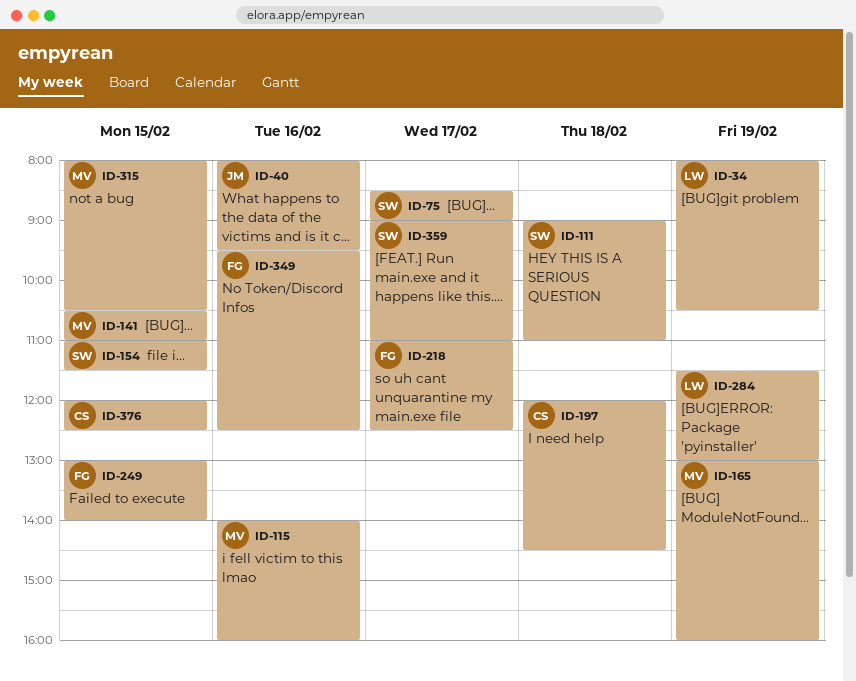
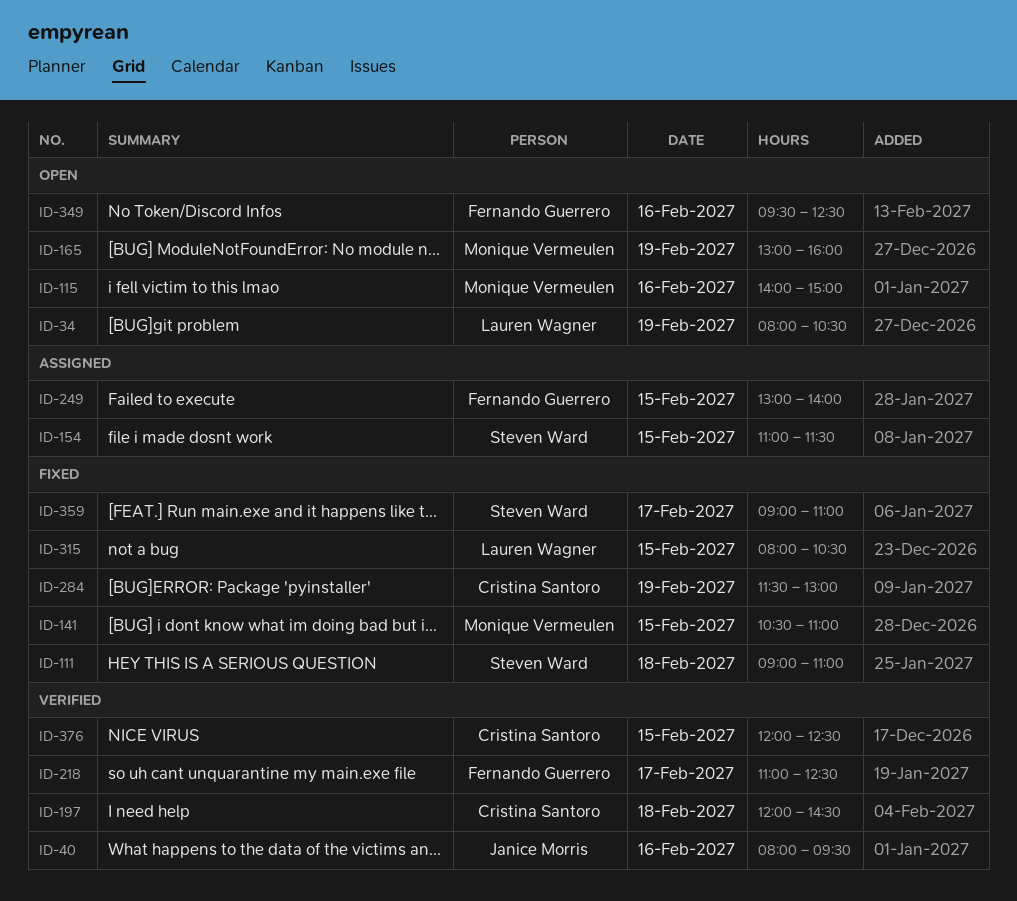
ID-75: present -> none
ID-115, ends: 16:00 -> 15:00
ID-284, owner: Lauren Wagner -> Cristina Santoro
ID-315, owner: Monique Vermeulen -> Lauren Wagner

